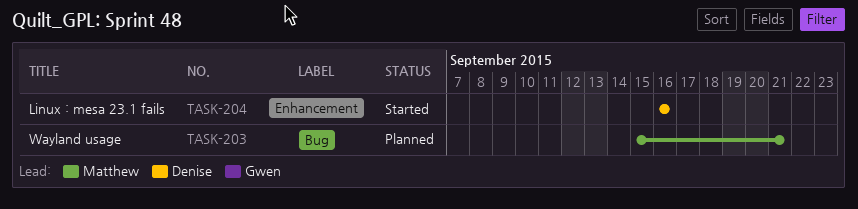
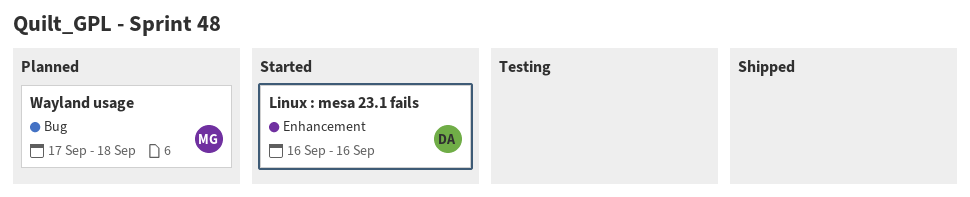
Wayland usage, start: Sep 15 -> Sep 17
Wayland usage, due: Sep 21 -> Sep 18

